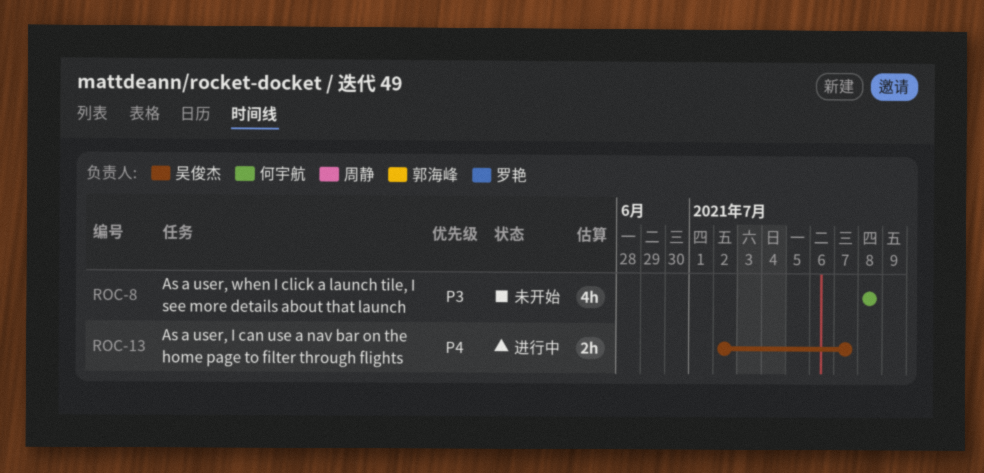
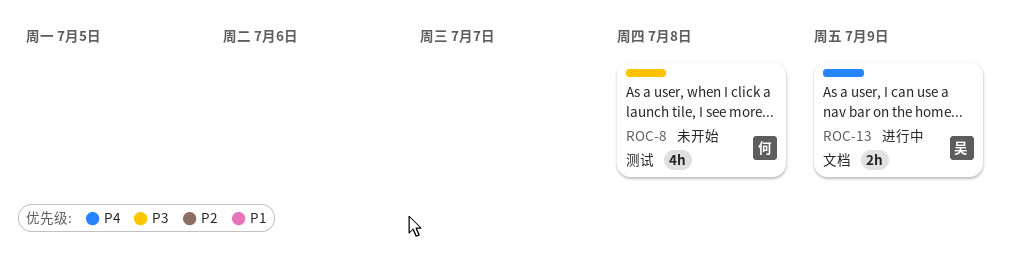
ROC-13, due: Jul 7 -> Jul 9

